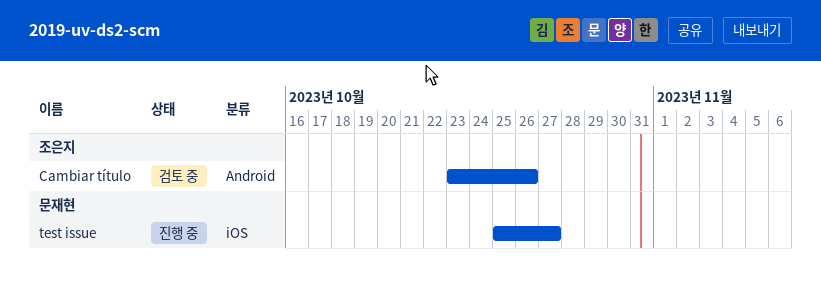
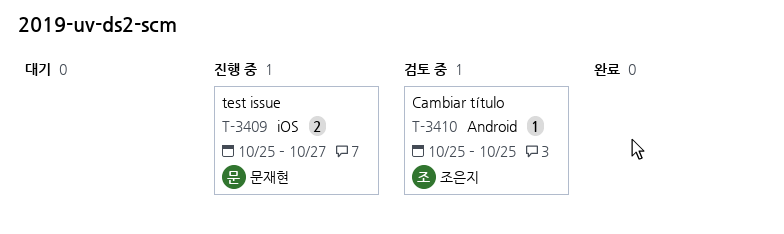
Cambiar título, start: Oct 23 -> Oct 25
Cambiar título, due: Oct 26 -> Oct 25

